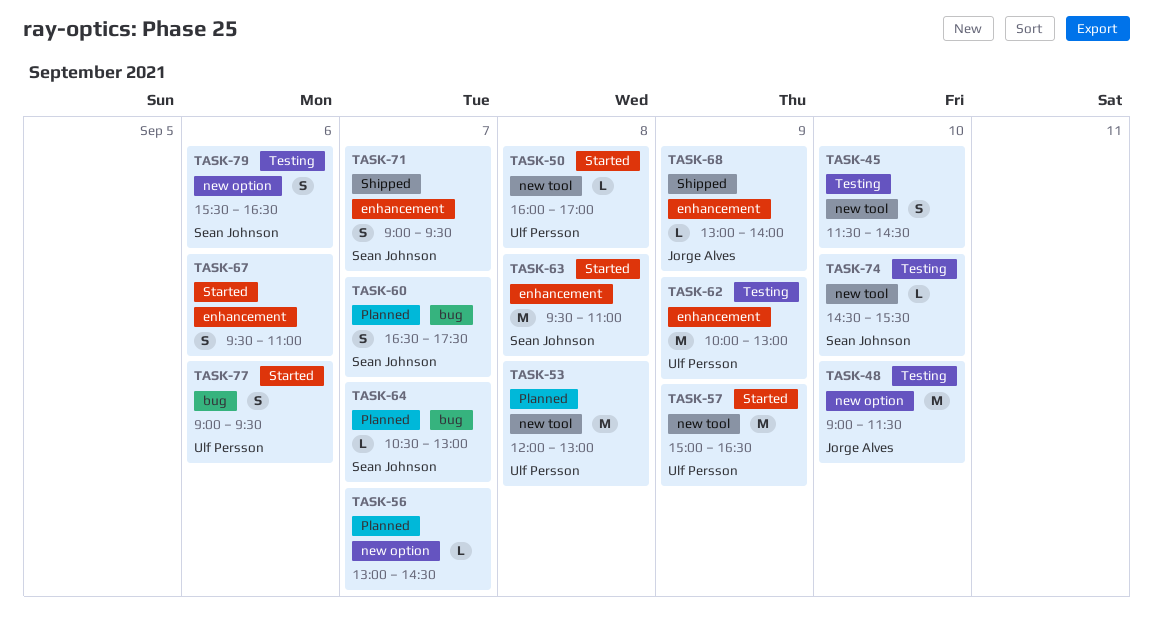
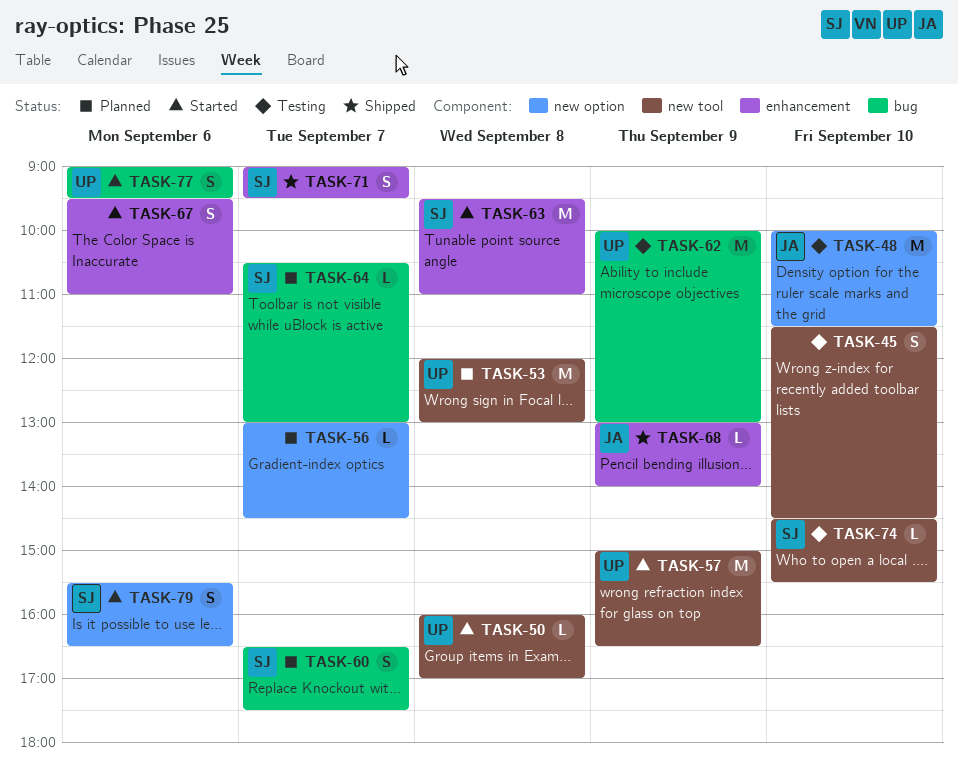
TASK-48, begins: 09:00 -> 10:00
TASK-62, label: enhancement -> bug
TASK-79, status: Testing -> Started

